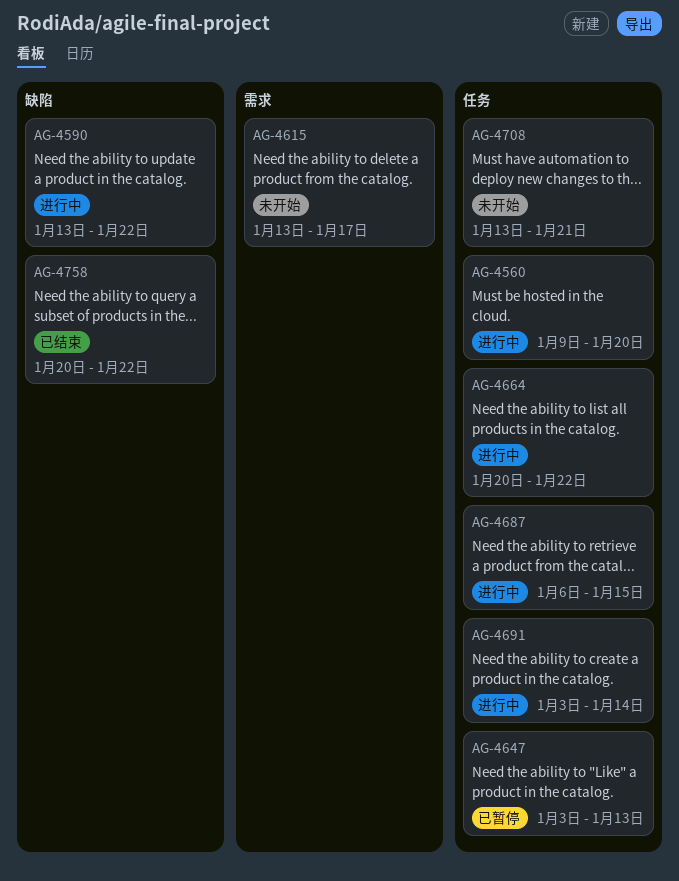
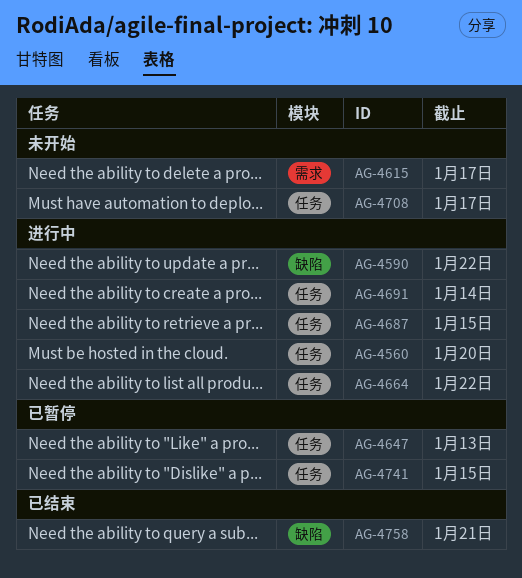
AG-4708, due: Jan 21 -> Jan 17
AG-4741: none -> present
AG-4758, due: Jan 22 -> Jan 21

